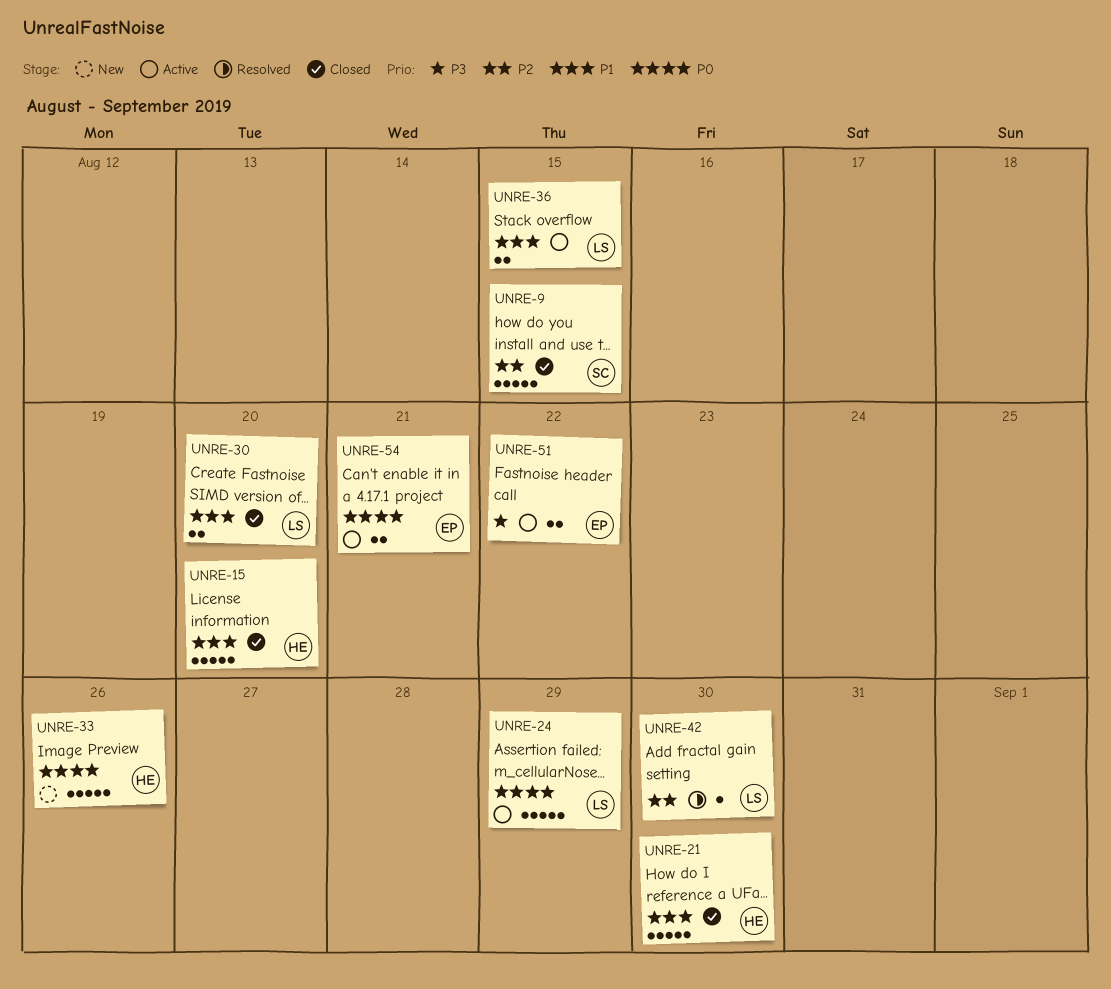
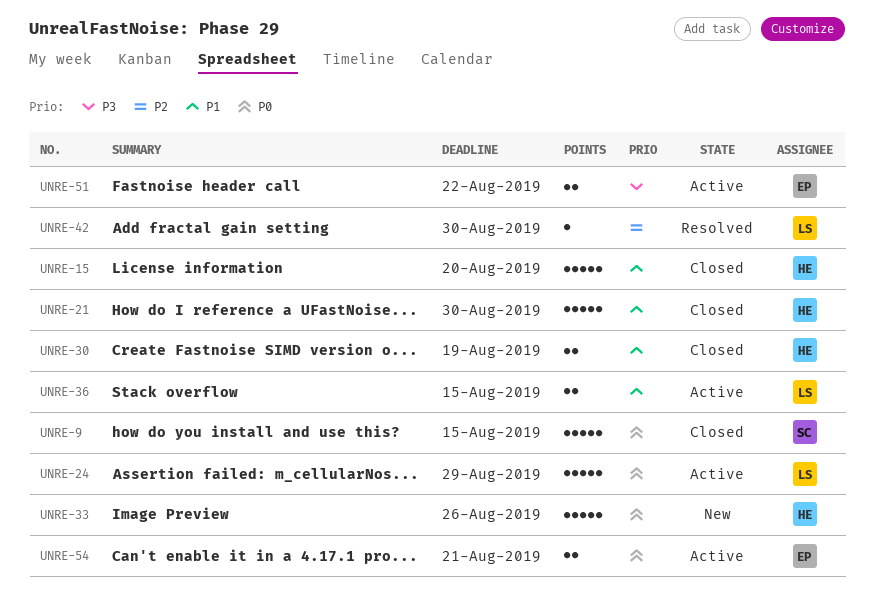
UNRE-9, priority: P2 -> P0
UNRE-30, owner: LS -> HE
UNRE-30, due: Aug 20 -> Aug 19

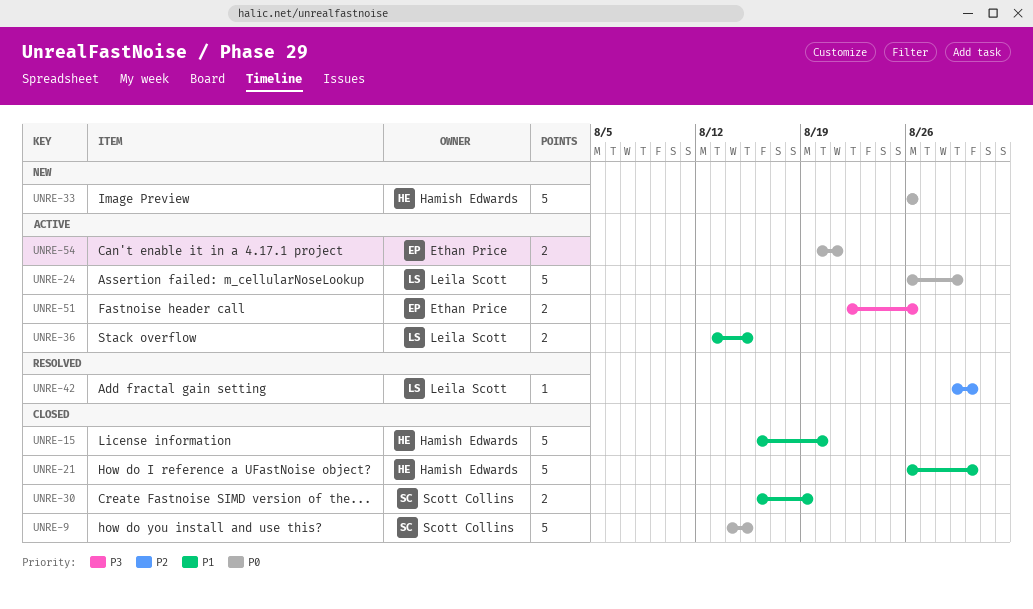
UNRE-30, owner: Hamish Edwards -> Scott Collins
UNRE-51, due: Aug 22 -> Aug 26

